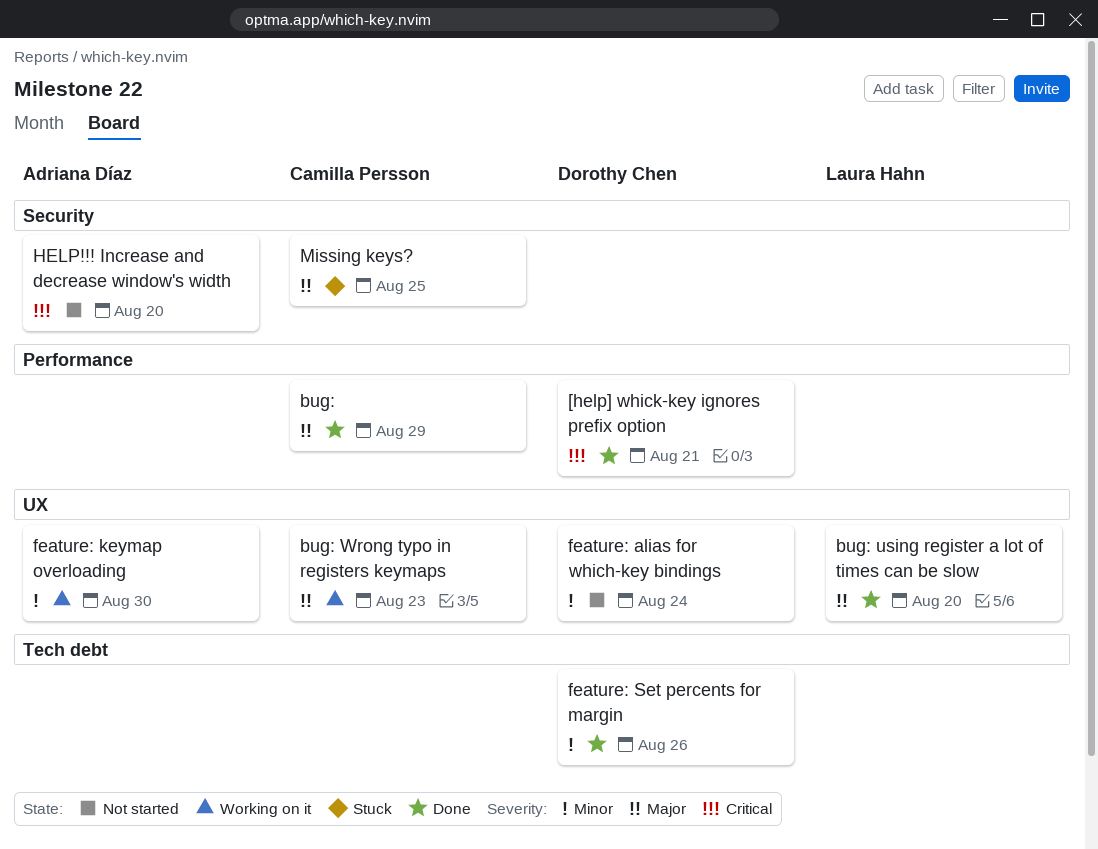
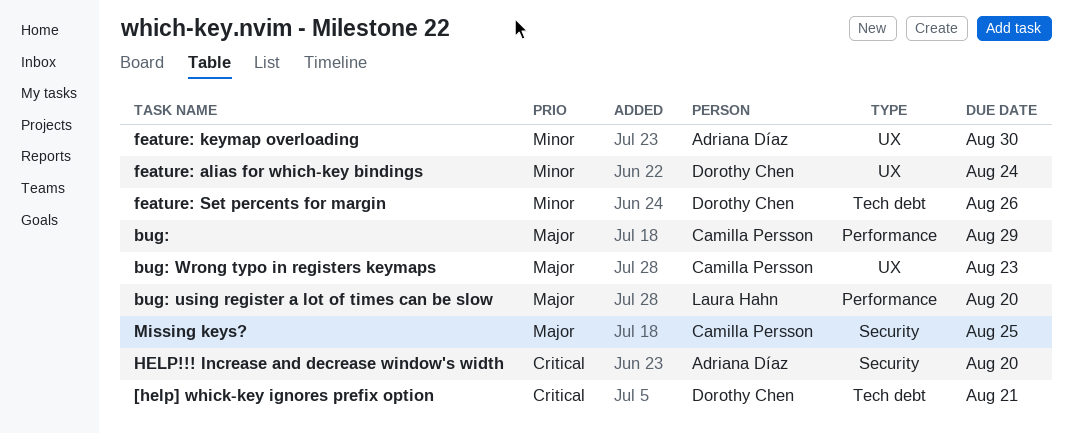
[help] whick-key ignores prefix option, label: Performance -> Tech debt
bug: using register a lot of times can be slow, label: UX -> Performance

